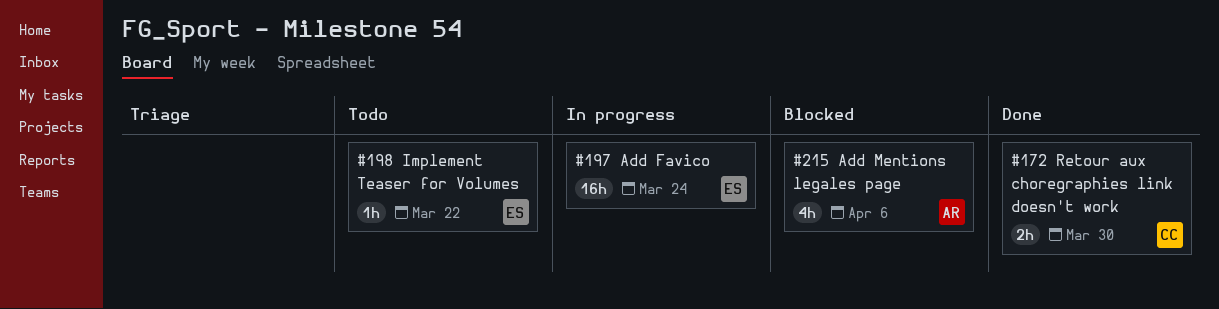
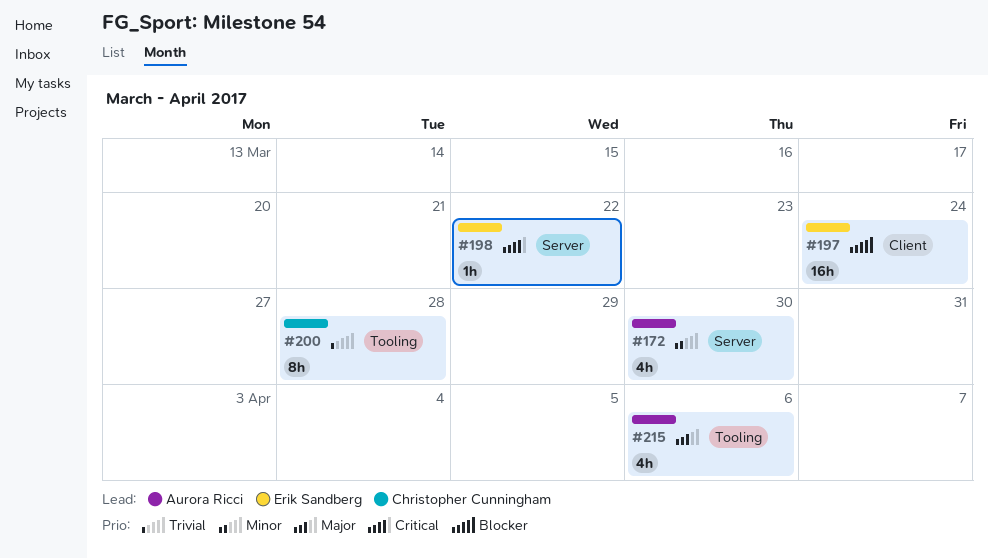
#172, owner: Christopher Cunningham -> Aurora Ricci
#172, estimate: 2h -> 4h
#200: none -> present

